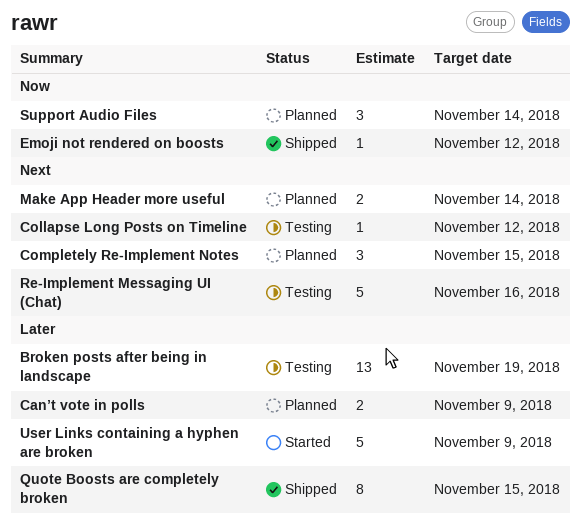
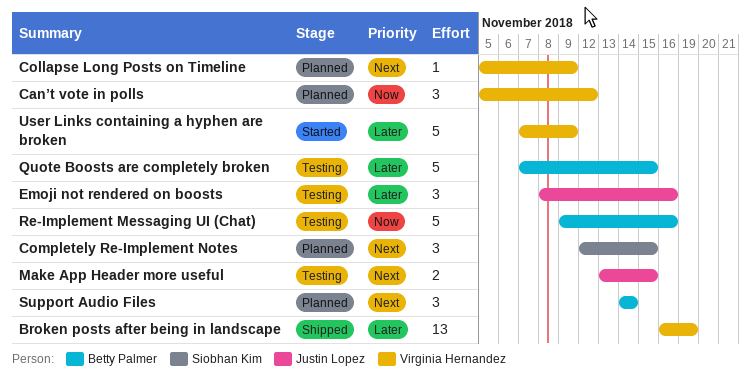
Broken posts after being in landscape, status: Testing -> Shipped
Can’t vote in polls, priority: Later -> Now
Can’t vote in polls, estimate: 2 -> 3
Can’t vote in polls, due: Nov 9 -> Nov 12
Collapse Long Posts on Timeline, status: Testing -> Planned
Collapse Long Posts on Timeline, due: Nov 12 -> Nov 9
Emoji not rendered on boosts, status: Shipped -> Testing
Emoji not rendered on boosts, priority: Now -> Later
Emoji not rendered on boosts, estimate: 1 -> 3
Emoji not rendered on boosts, due: Nov 12 -> Nov 16
Make App Header more useful, status: Planned -> Testing
Make App Header more useful, due: Nov 14 -> Nov 15
Quote Boosts are completely broken, status: Shipped -> Testing
Quote Boosts are completely broken, estimate: 8 -> 5
Re-Implement Messaging UI (Chat), priority: Next -> Now
Support Audio Files, priority: Now -> Next

